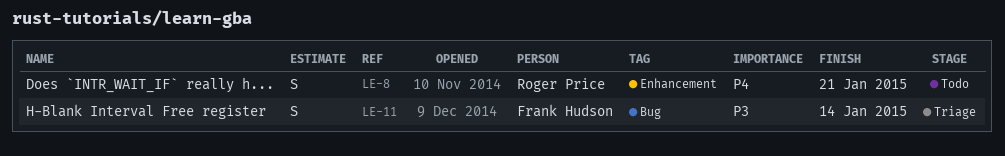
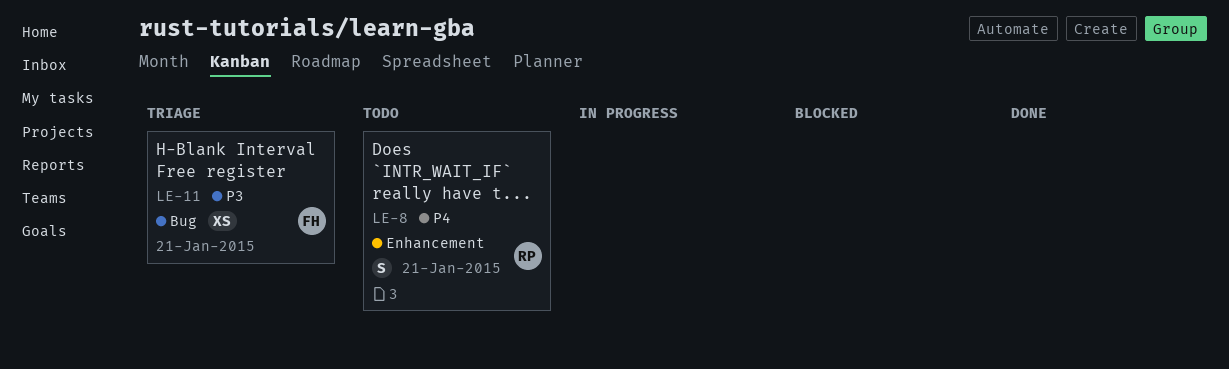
LE-11, estimate: S -> XS
LE-11, due: Jan 14 -> Jan 21

